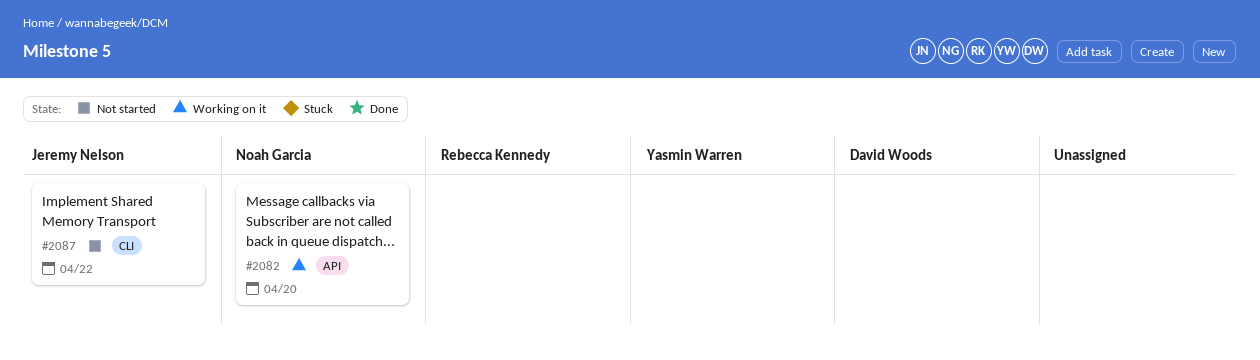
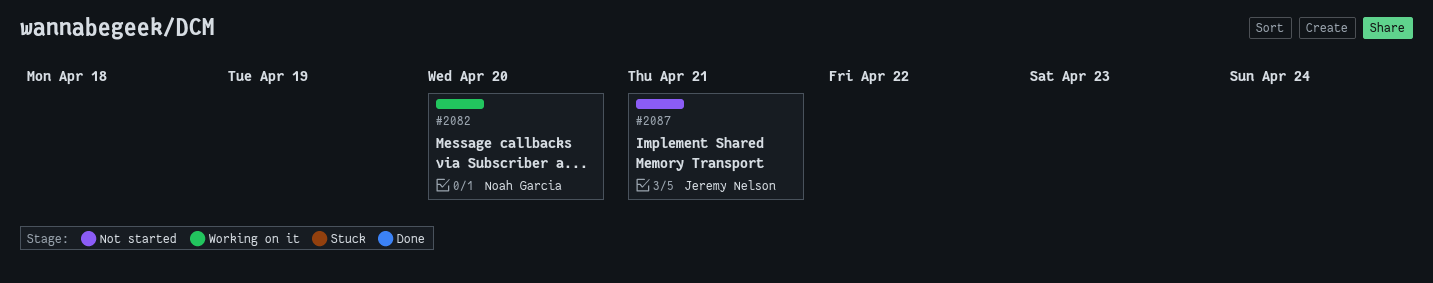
#2087, due: Apr 22 -> Apr 21

